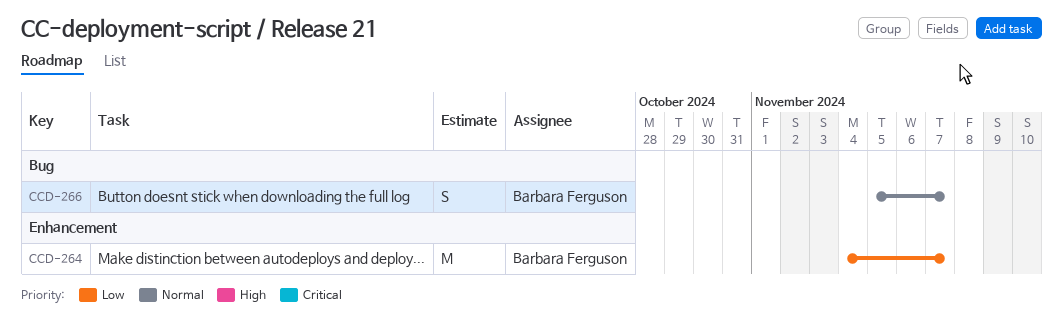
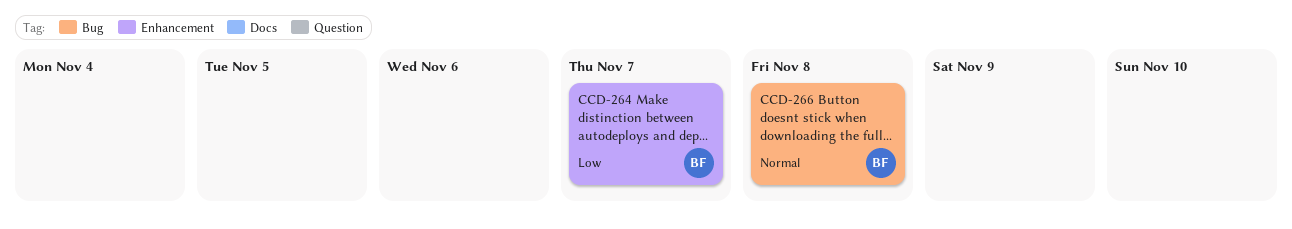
CCD-266, due: Nov 7 -> Nov 8

